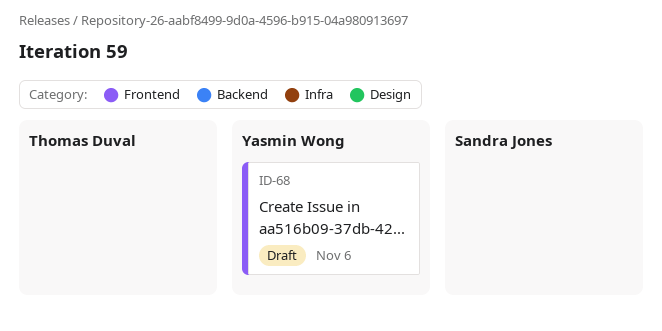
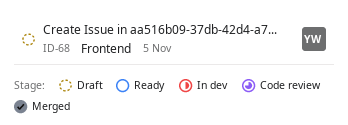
ID-68, due: Nov 6 -> Nov 5

